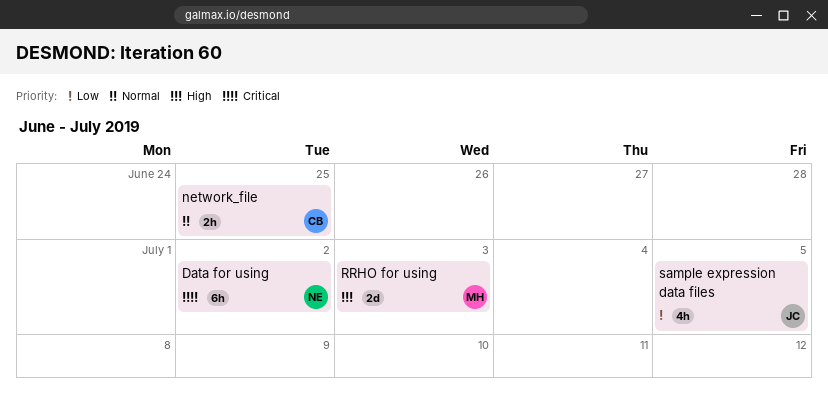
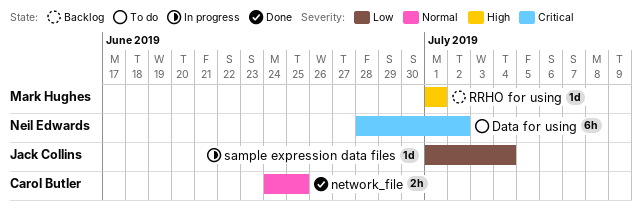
RRHO for using, estimate: 2d -> 1d
RRHO for using, due: Jul 3 -> Jul 1
sample expression data files, estimate: 4h -> 1d
sample expression data files, due: Jul 5 -> Jul 4

